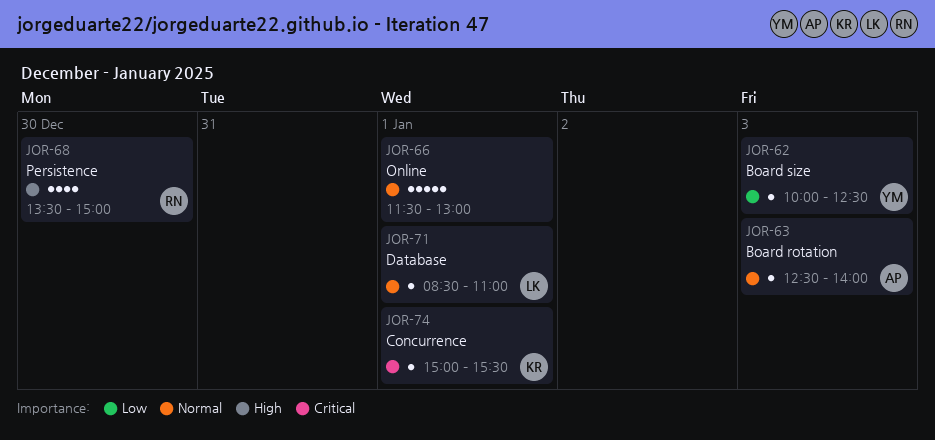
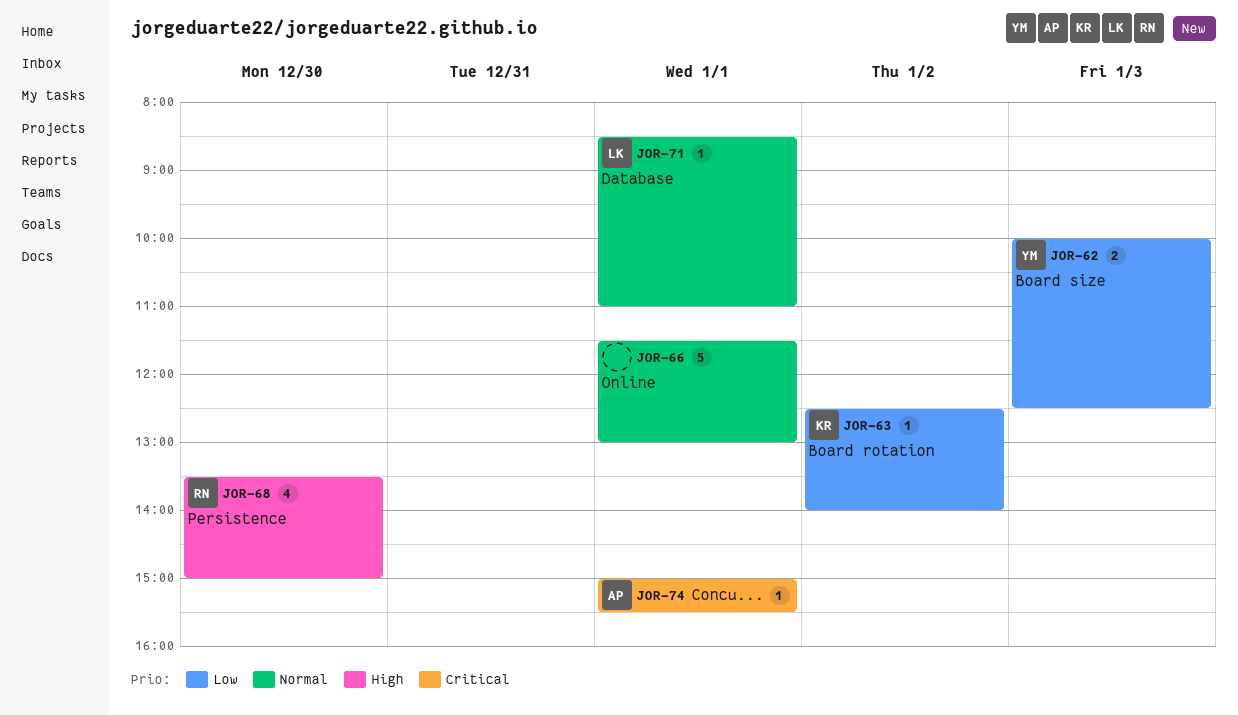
JOR-62, estimate: 1 -> 2
JOR-63, owner: AP -> KR
JOR-63, priority: Normal -> Low
JOR-63, day: Jan 3 -> Jan 2
JOR-74, owner: KR -> AP

